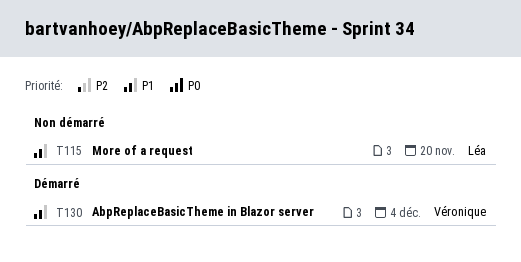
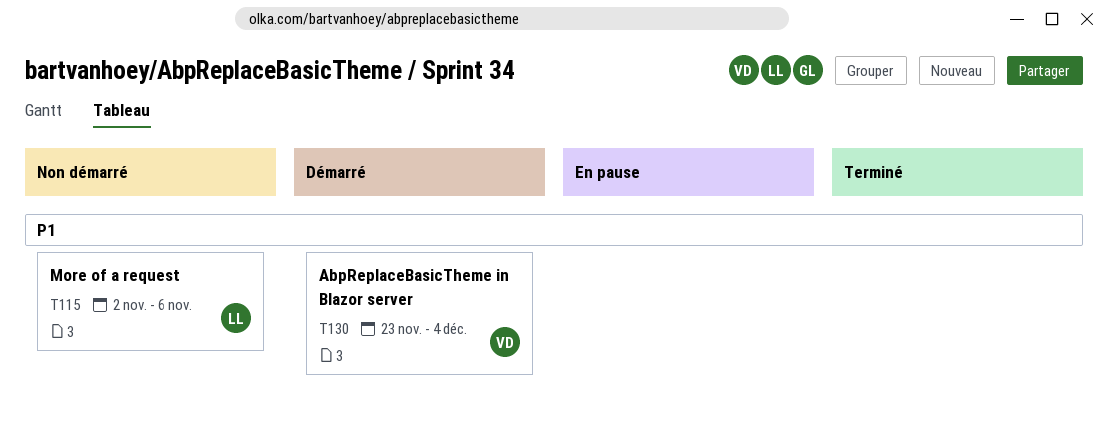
T115, due: Nov 20 -> Nov 6

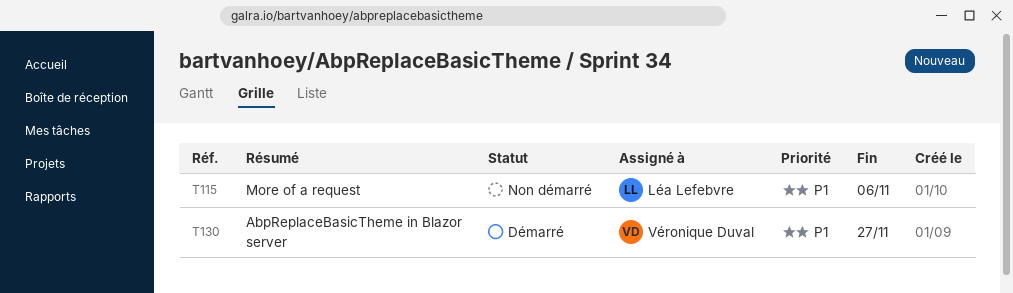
T130, due: Dec 4 -> Nov 27

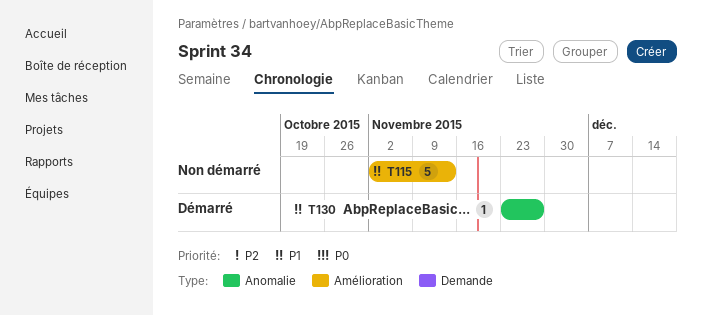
T115, due: Nov 6 -> Nov 13

